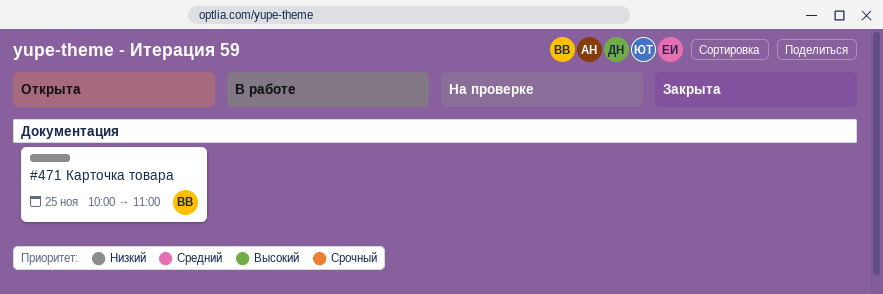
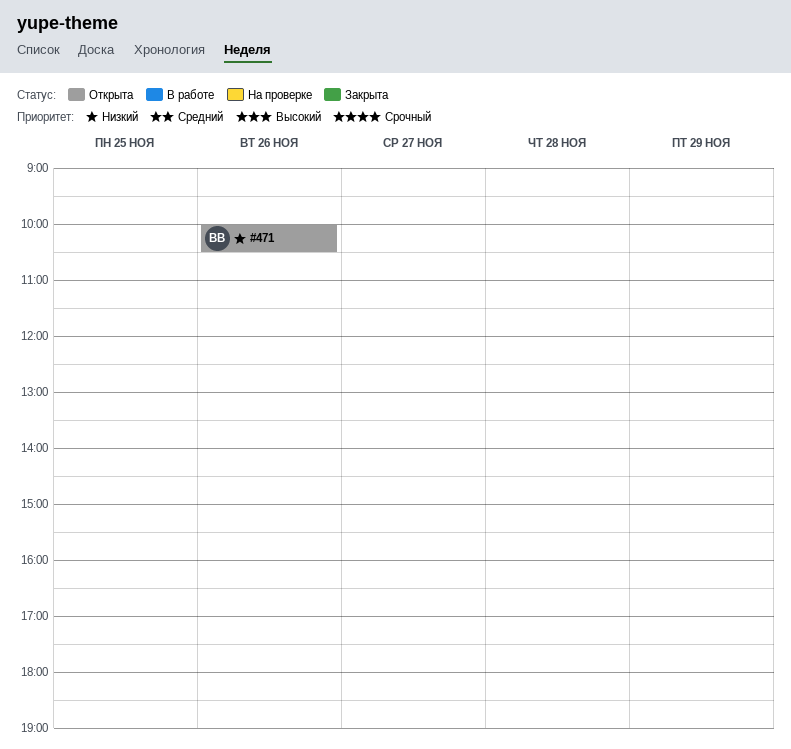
#471, day: Nov 25 -> Nov 26
#471, ends: 11:00 -> 10:30

